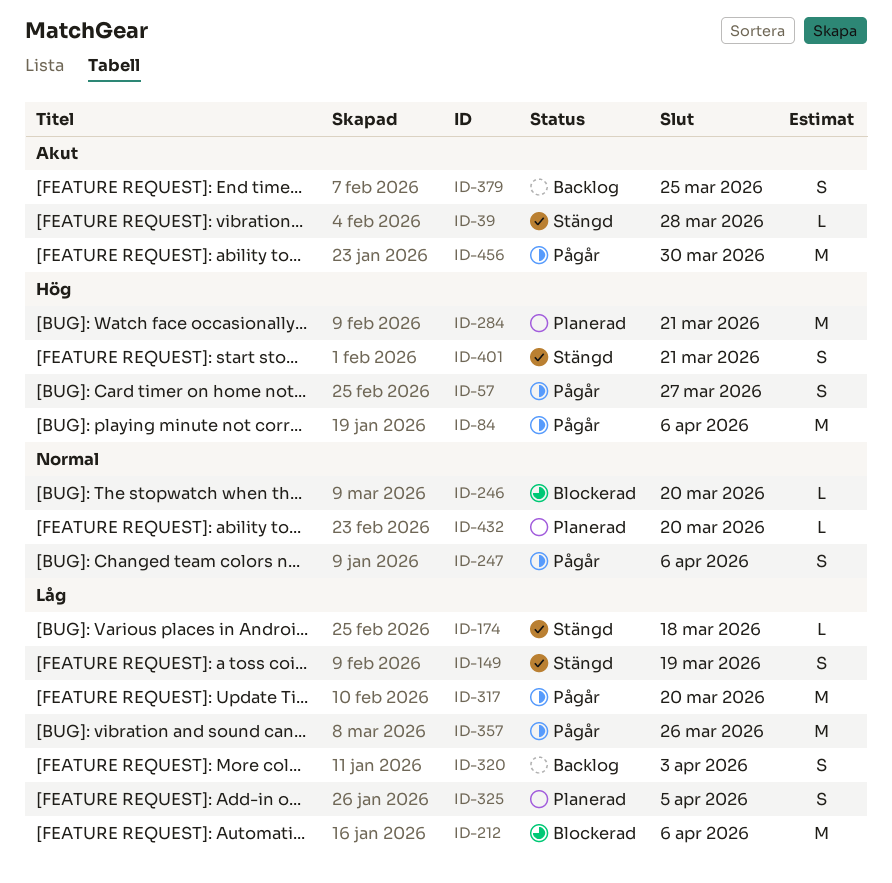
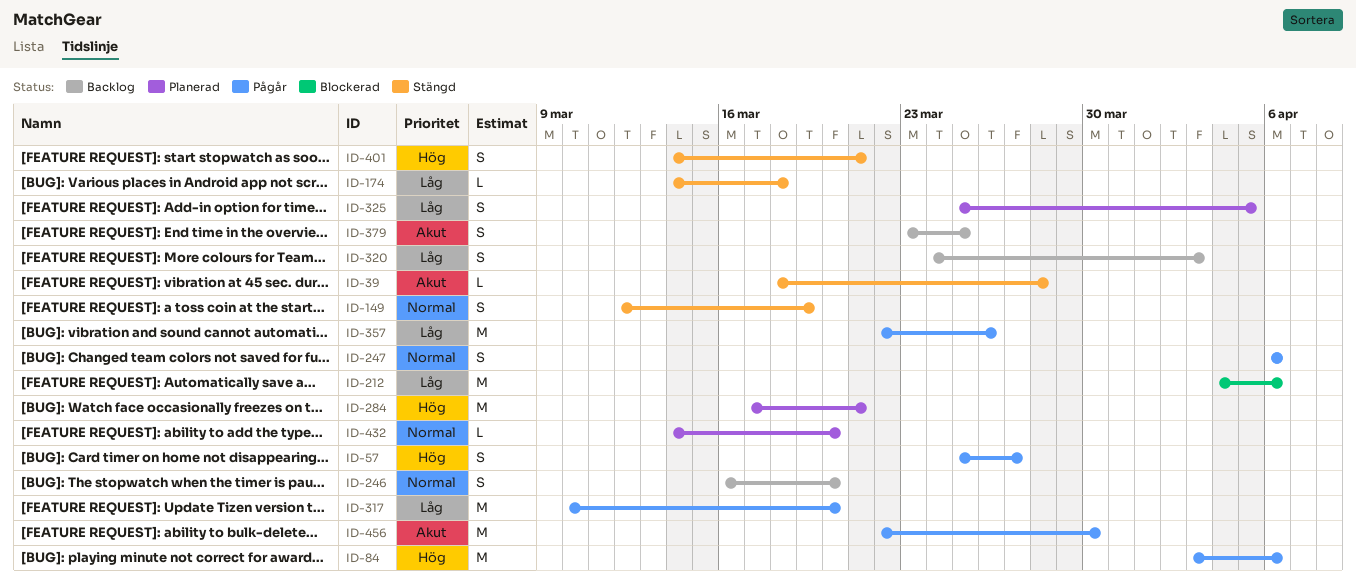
ID-149, priority: Låg -> Normal
ID-246, status: Blockerad -> Backlog
ID-246, estimate: L -> S

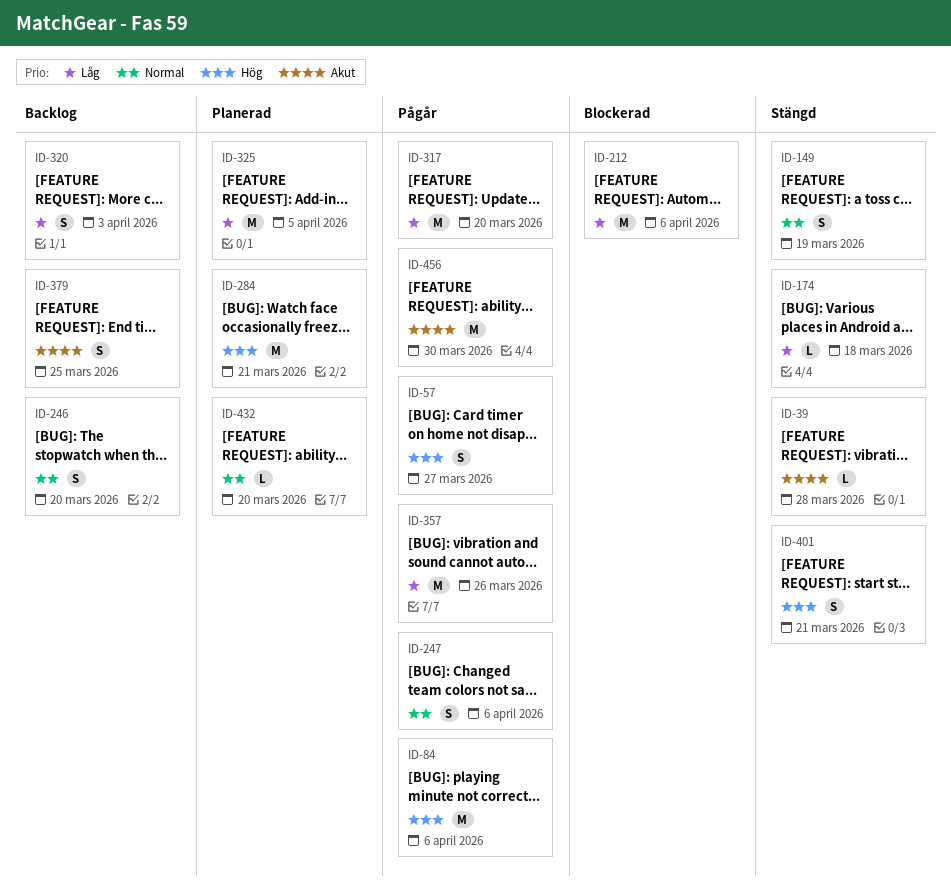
ID-325, estimate: S -> M

